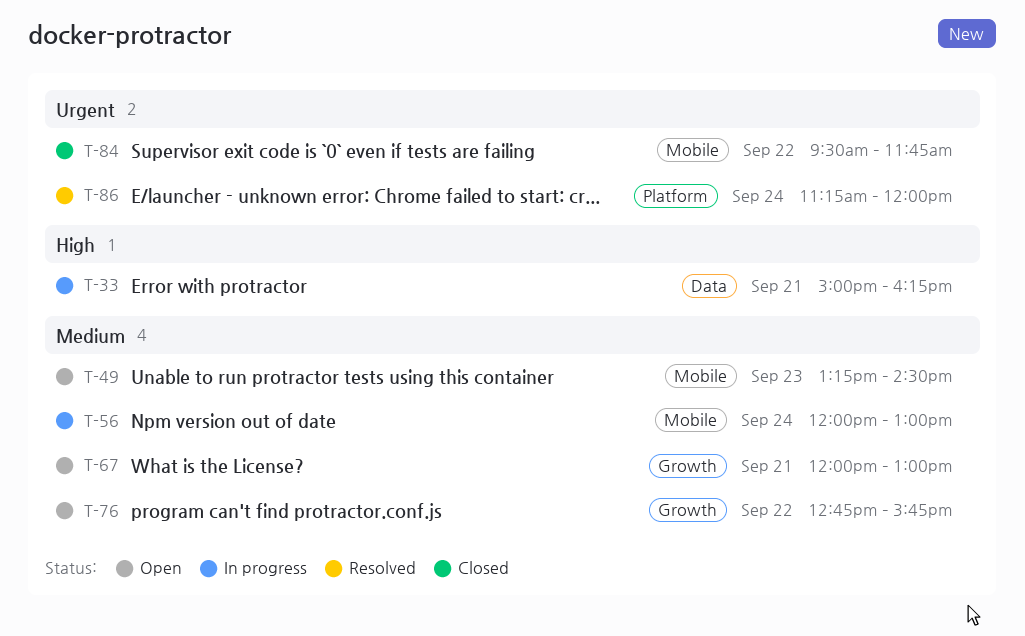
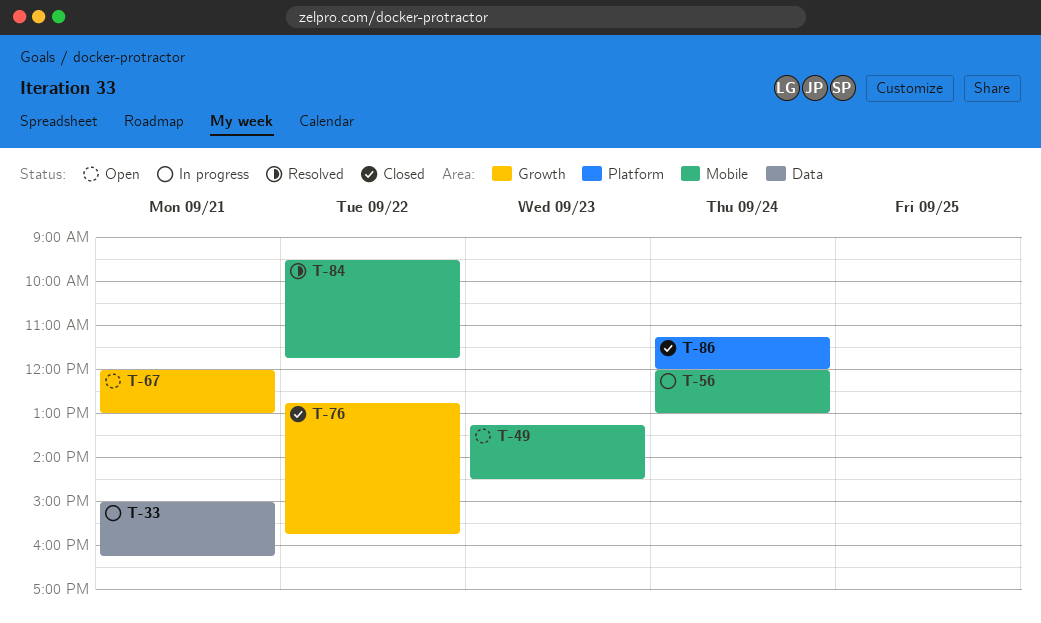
T-76, status: Open -> Closed
T-84, status: Closed -> Resolved
T-86, status: Resolved -> Closed

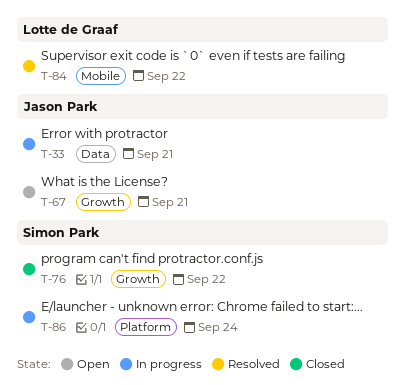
T-49: present -> none
T-56: present -> none
T-86, status: Closed -> In progress

